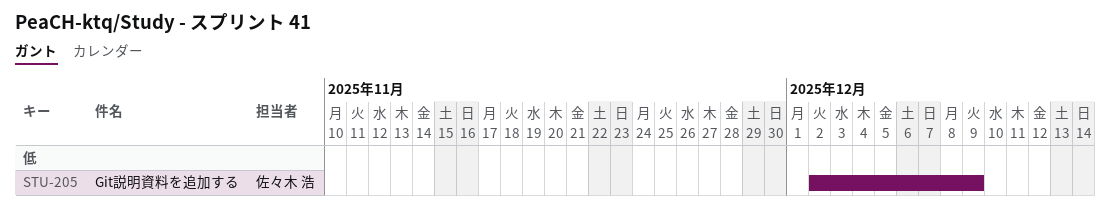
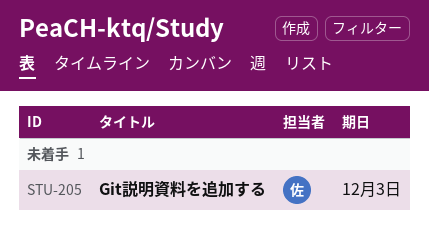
STU-205, due: Dec 9 -> Dec 3

